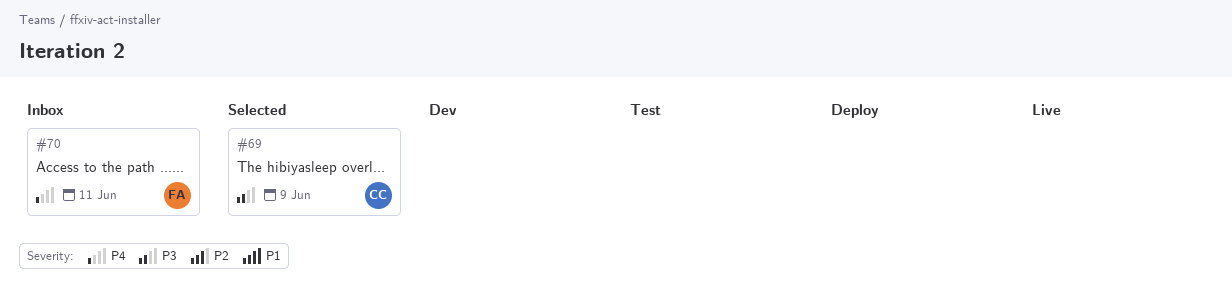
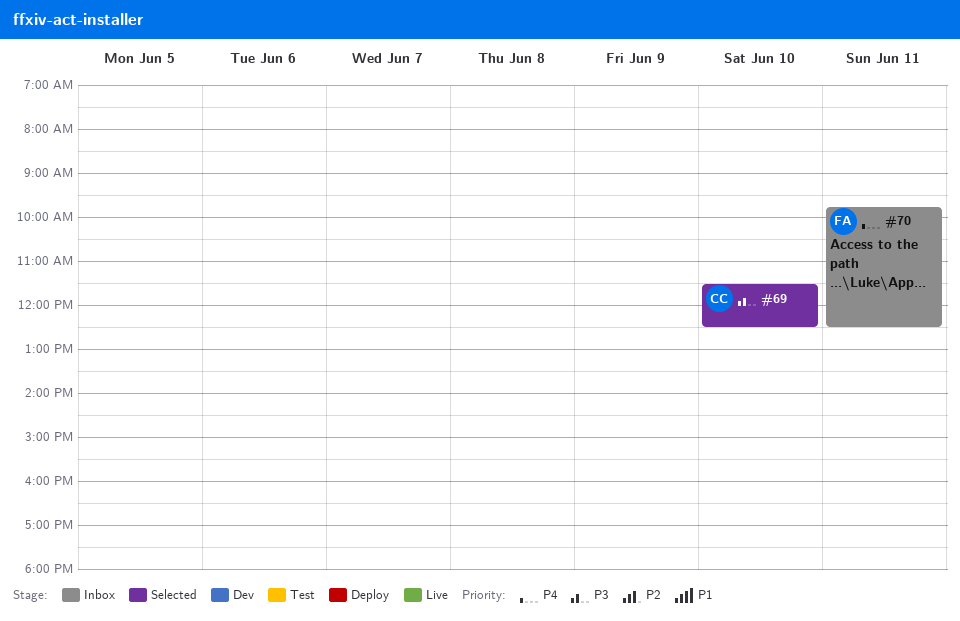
#69, day: Jun 9 -> Jun 10

